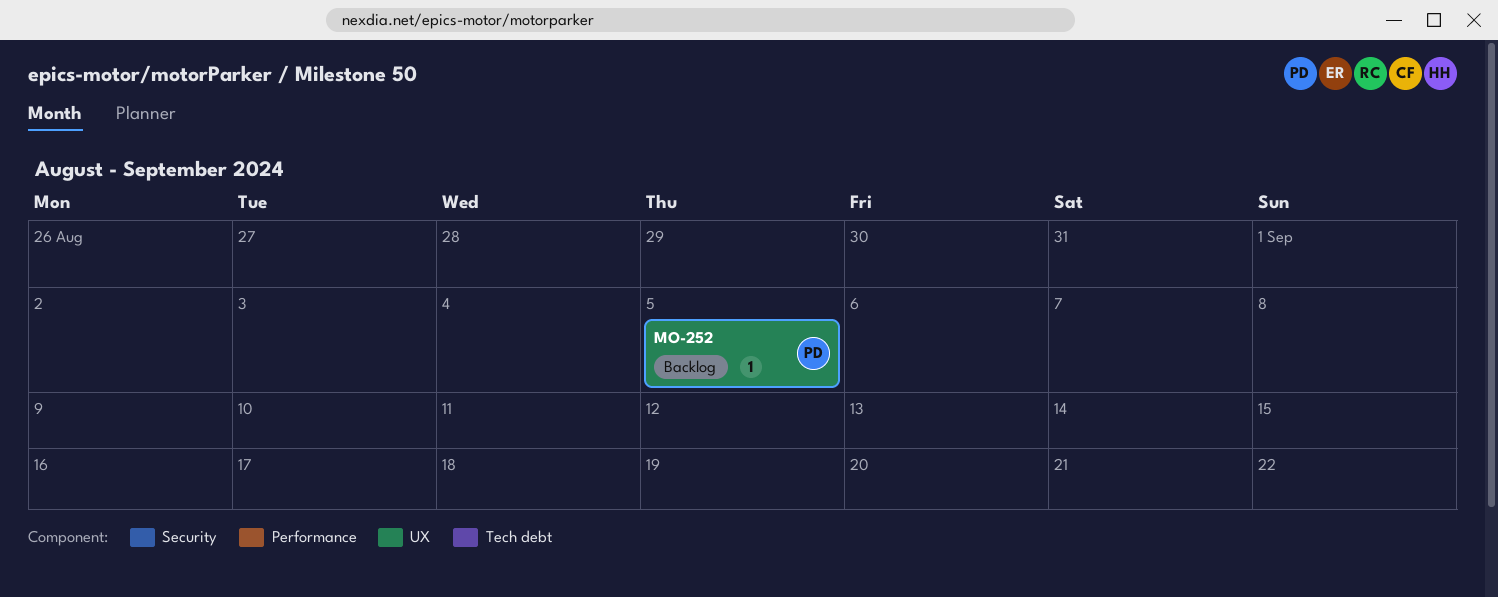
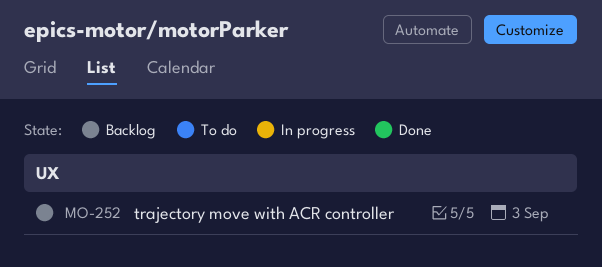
MO-252, due: Sep 5 -> Sep 3

